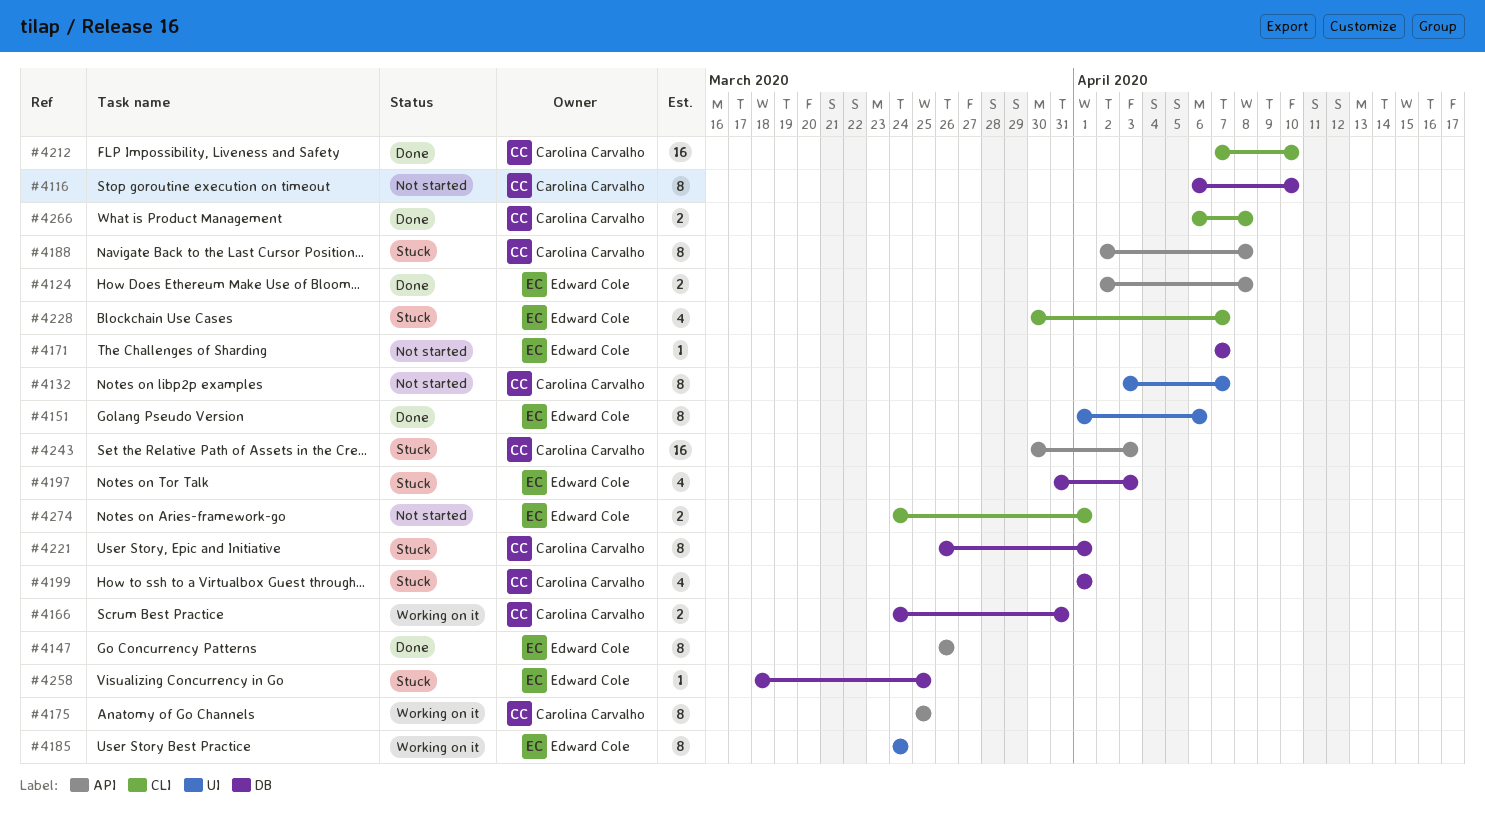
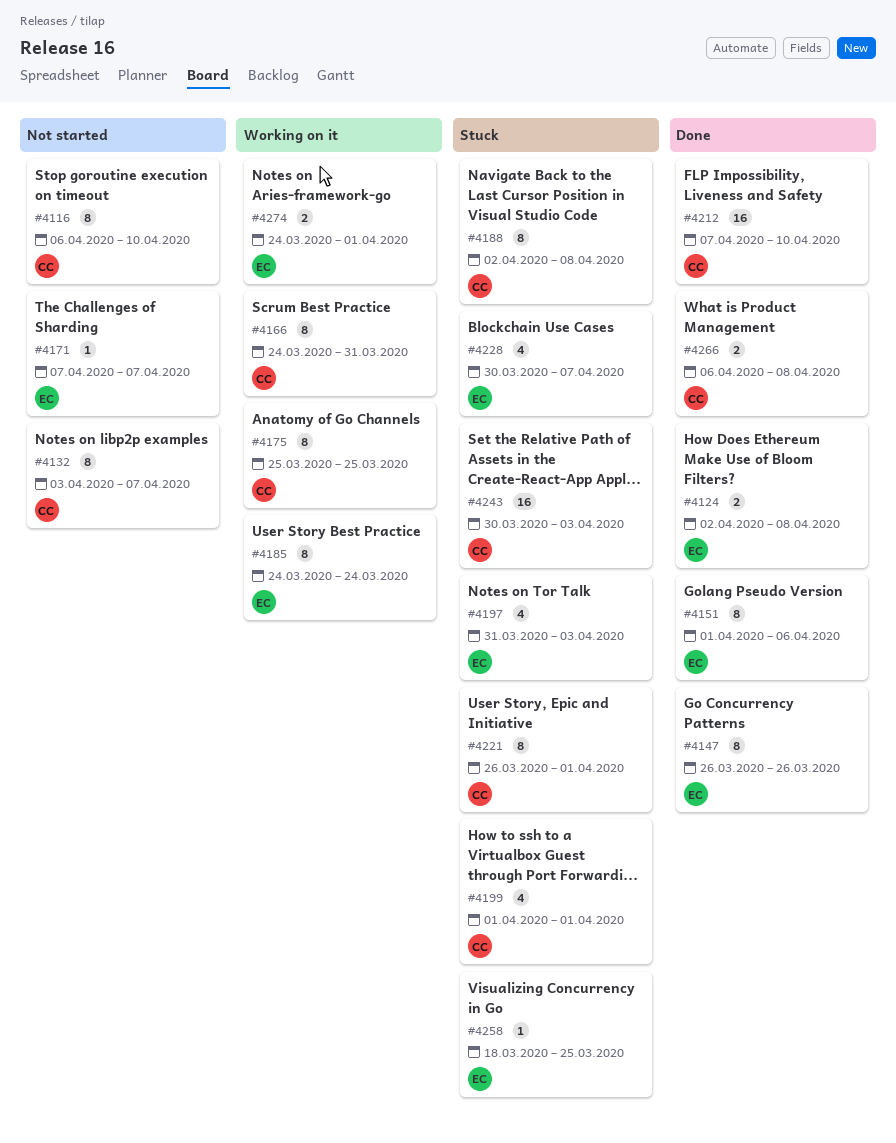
#4166, estimate: 2 -> 8
#4274, status: Not started -> Working on it

